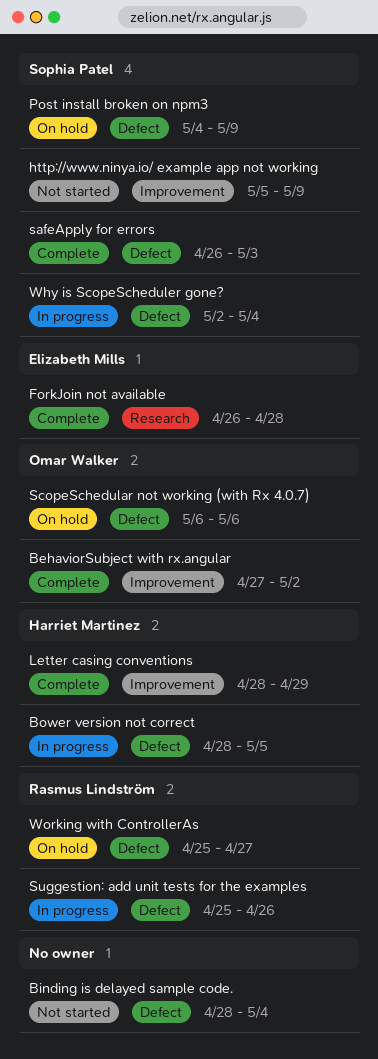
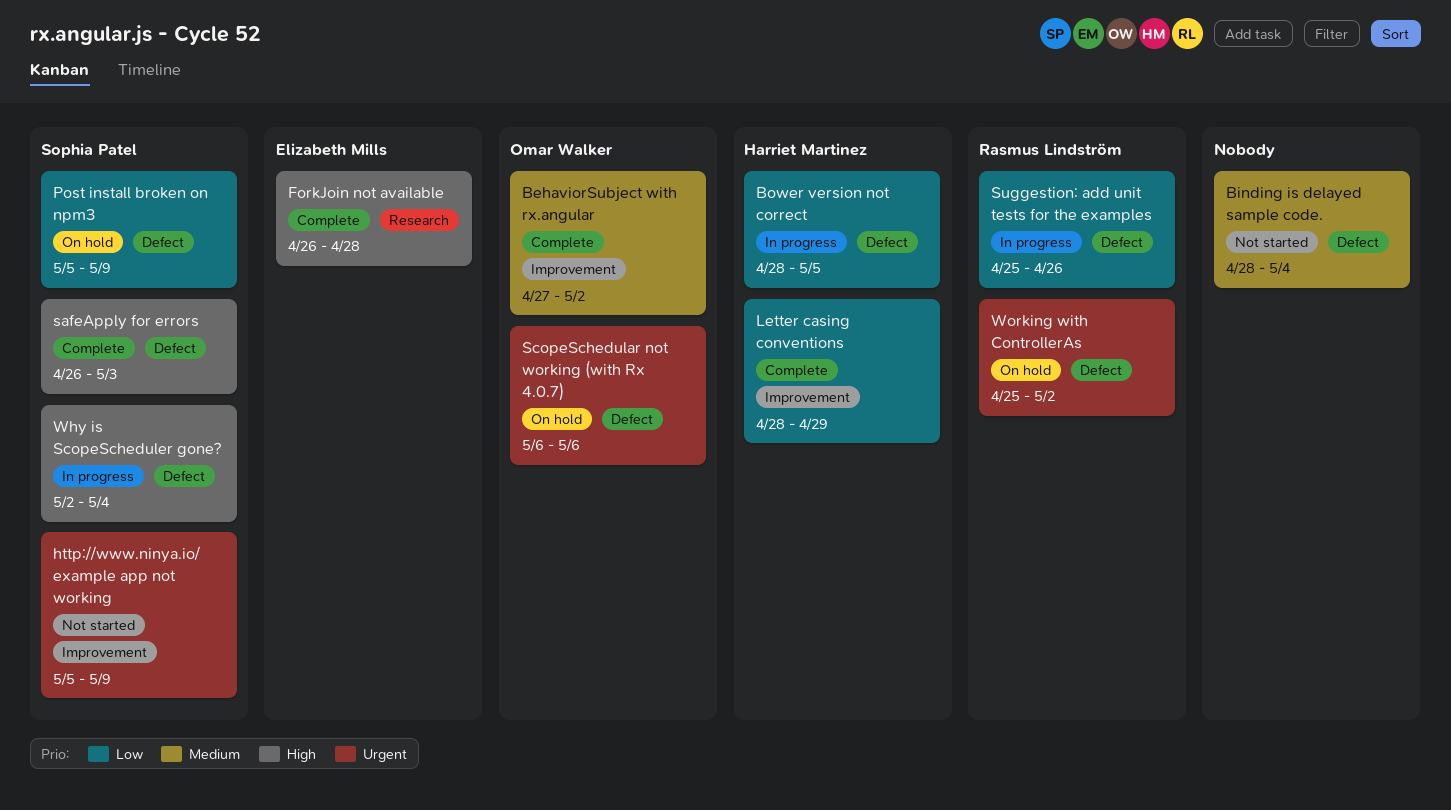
Post install broken on npm3, start: May 4 -> May 5
Working with ControllerAs, due: Apr 27 -> May 2

